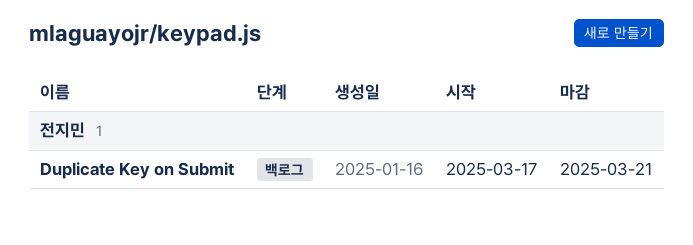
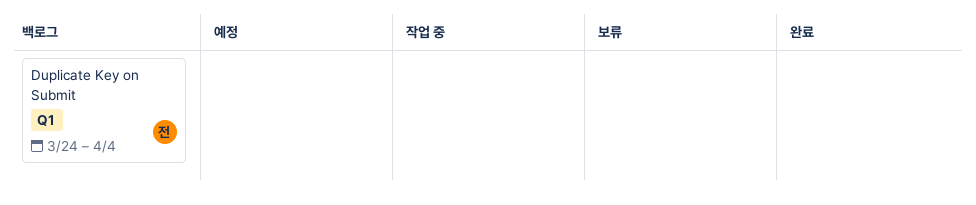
Duplicate Key on Submit, start: Mar 17 -> Mar 24
Duplicate Key on Submit, due: Mar 21 -> Apr 4

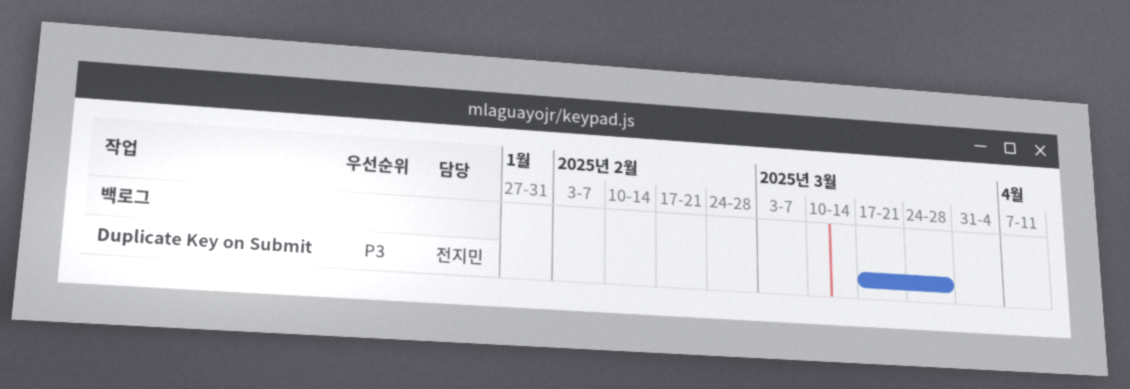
Duplicate Key on Submit, start: Mar 24 -> Mar 17
Duplicate Key on Submit, due: Apr 4 -> Mar 28

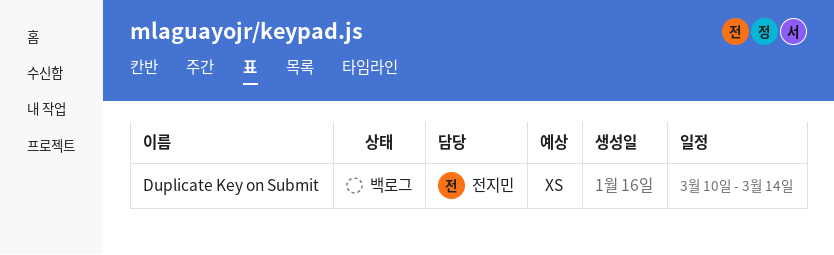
Duplicate Key on Submit, start: Mar 17 -> Mar 10
Duplicate Key on Submit, due: Mar 28 -> Mar 14

